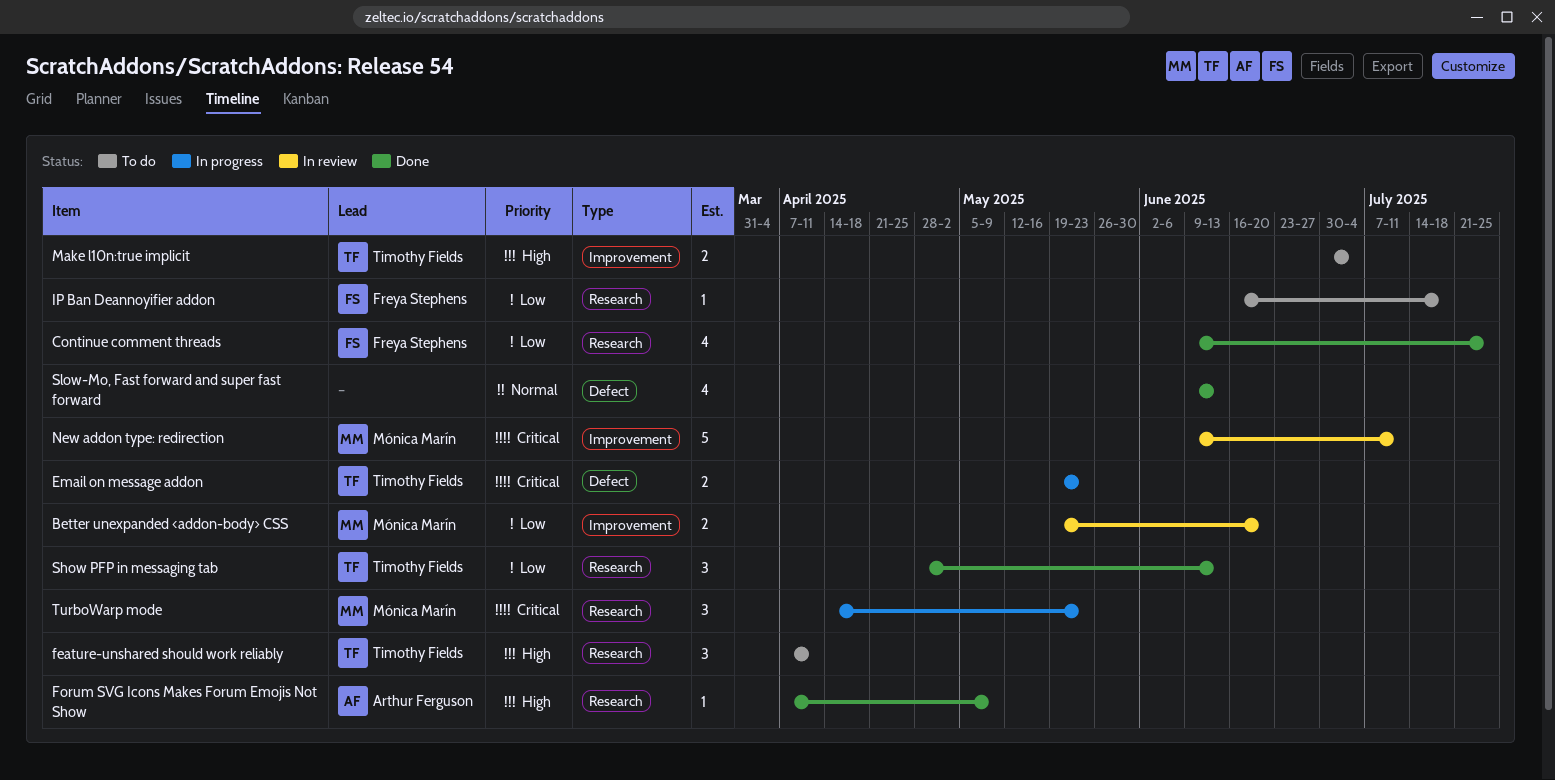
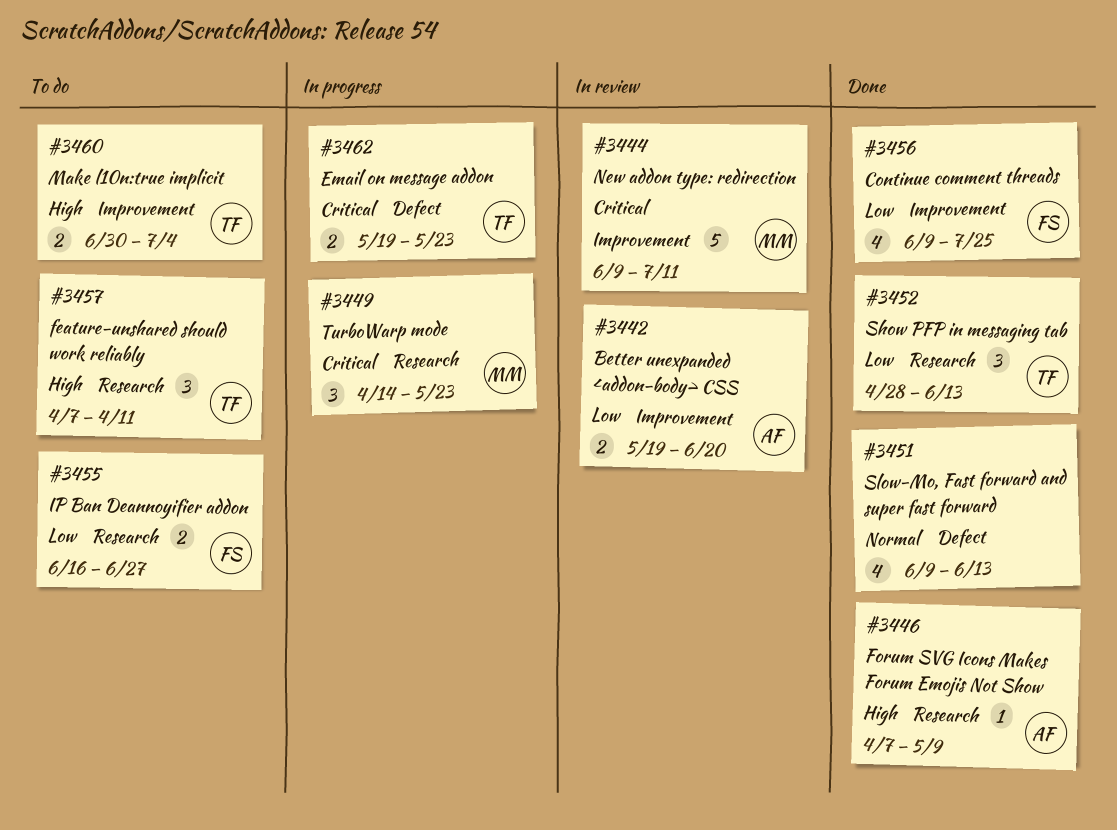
Better unexpanded <addon-body> CSS, owner: Mónica Marín -> Arthur Ferguson
Continue comment threads, label: Research -> Improvement
IP Ban Deannoyifier addon, estimate: 1 -> 2
IP Ban Deannoyifier addon, due: Jul 18 -> Jun 27

